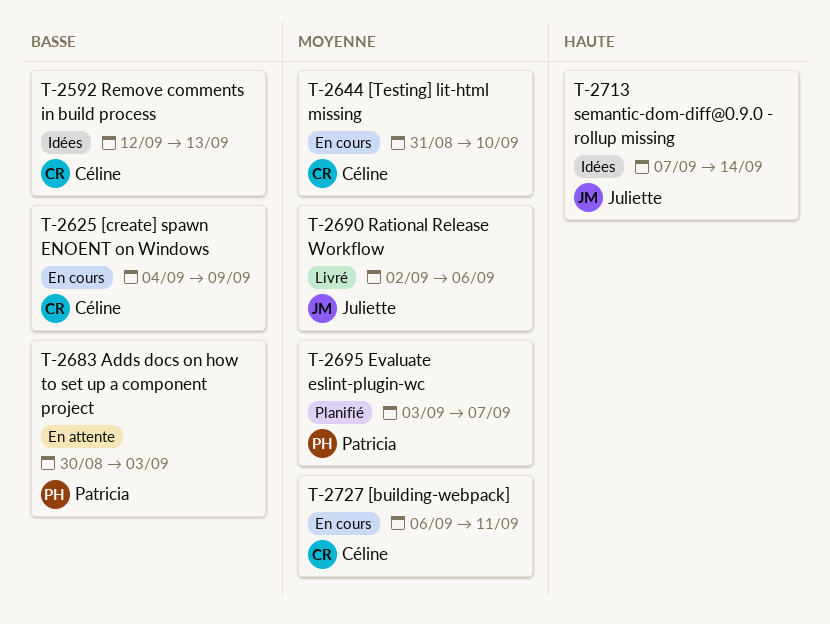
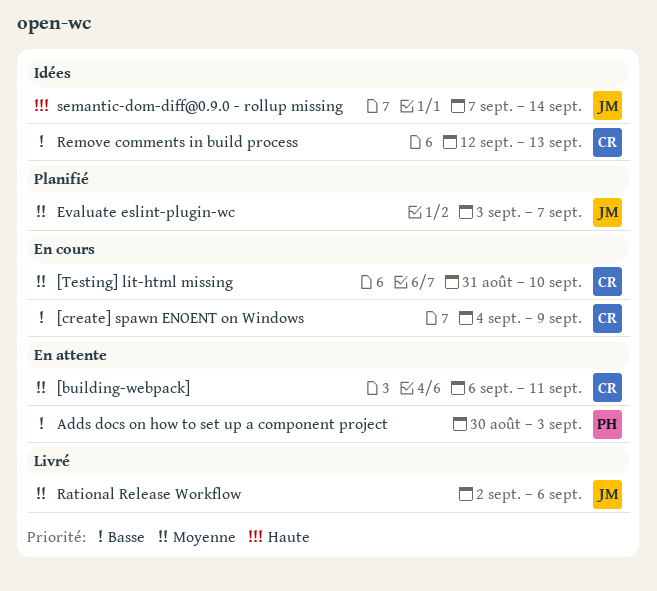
[building-webpack], status: En cours -> En attente
Evaluate eslint-plugin-wc, owner: Patricia -> Juliette

